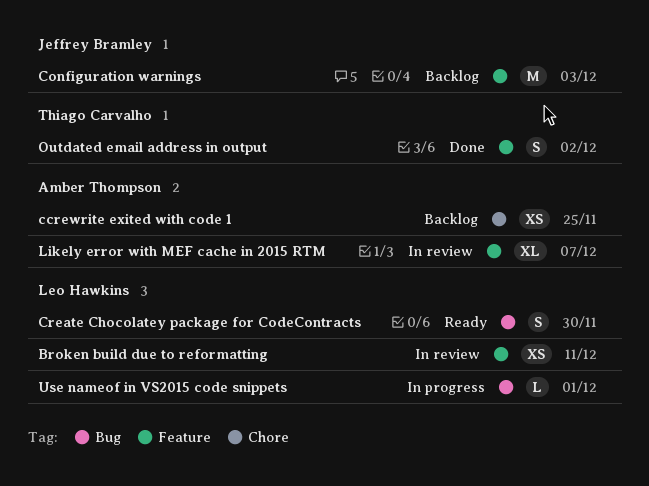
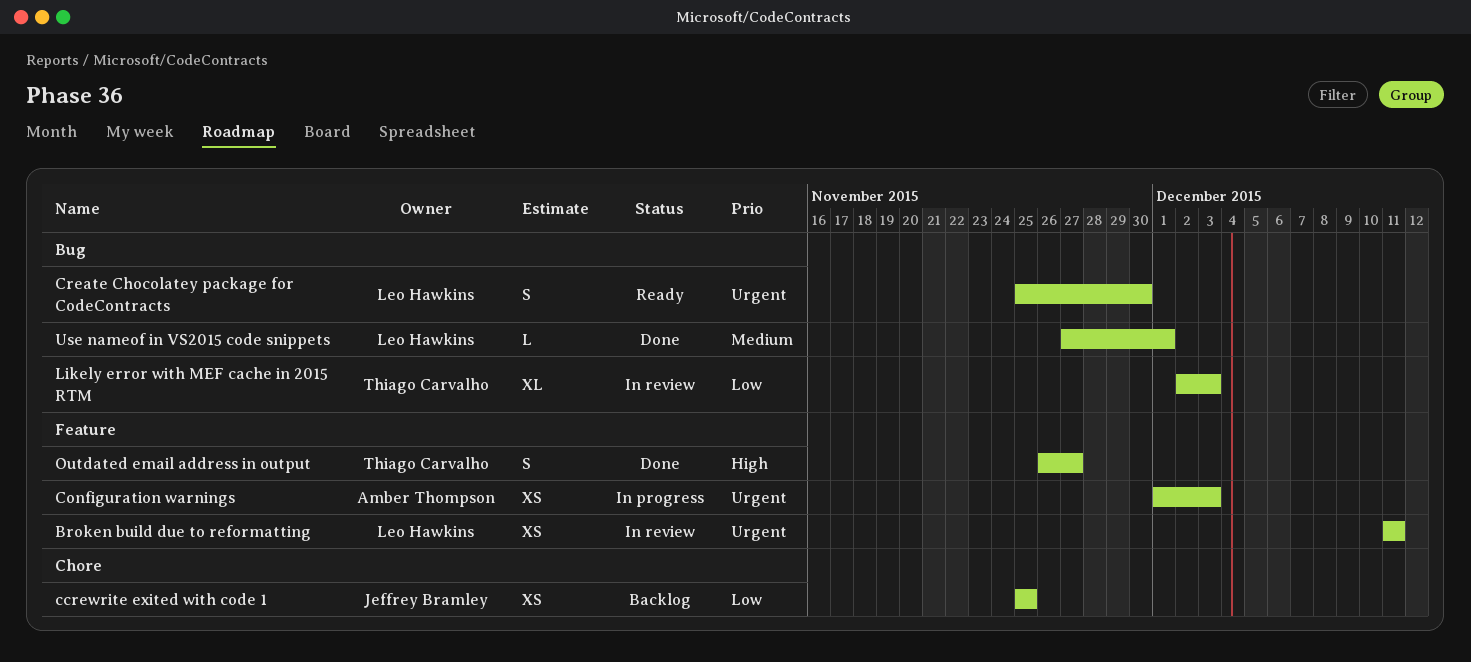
ccrewrite exited with code 1, owner: Amber Thompson -> Jeffrey Bramley
Configuration warnings, status: Backlog -> In progress
Configuration warnings, owner: Jeffrey Bramley -> Amber Thompson
Configuration warnings, estimate: M -> XS
Likely error with MEF cache in 2015 RTM, owner: Amber Thompson -> Thiago Carvalho
Likely error with MEF cache in 2015 RTM, label: Feature -> Bug
Likely error with MEF cache in 2015 RTM, due: Dec 7 -> Dec 3
Outdated email address in output, due: Dec 2 -> Nov 27
Use nameof in VS2015 code snippets, status: In progress -> Done

